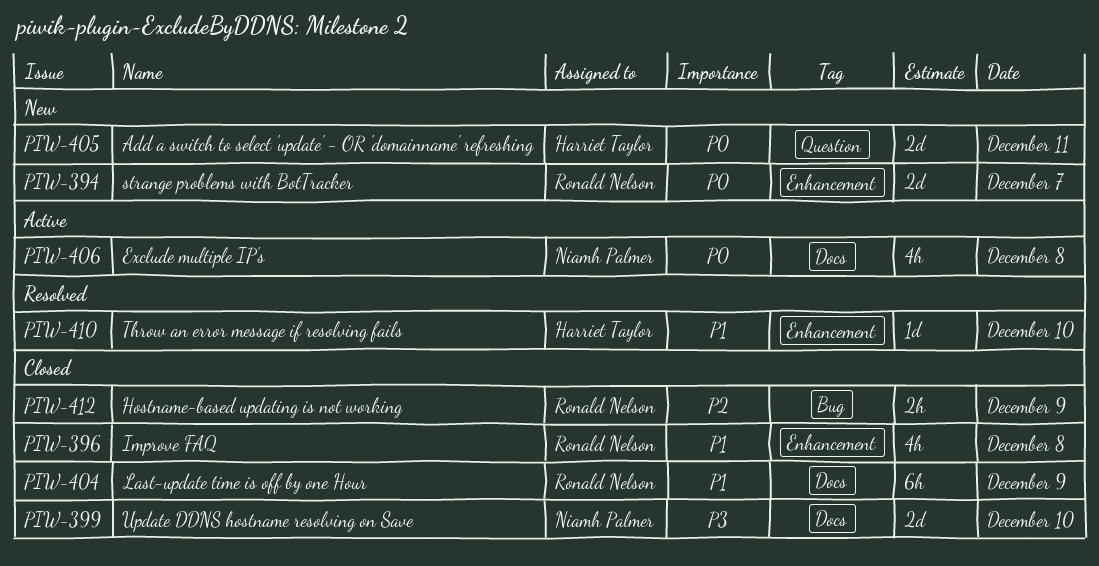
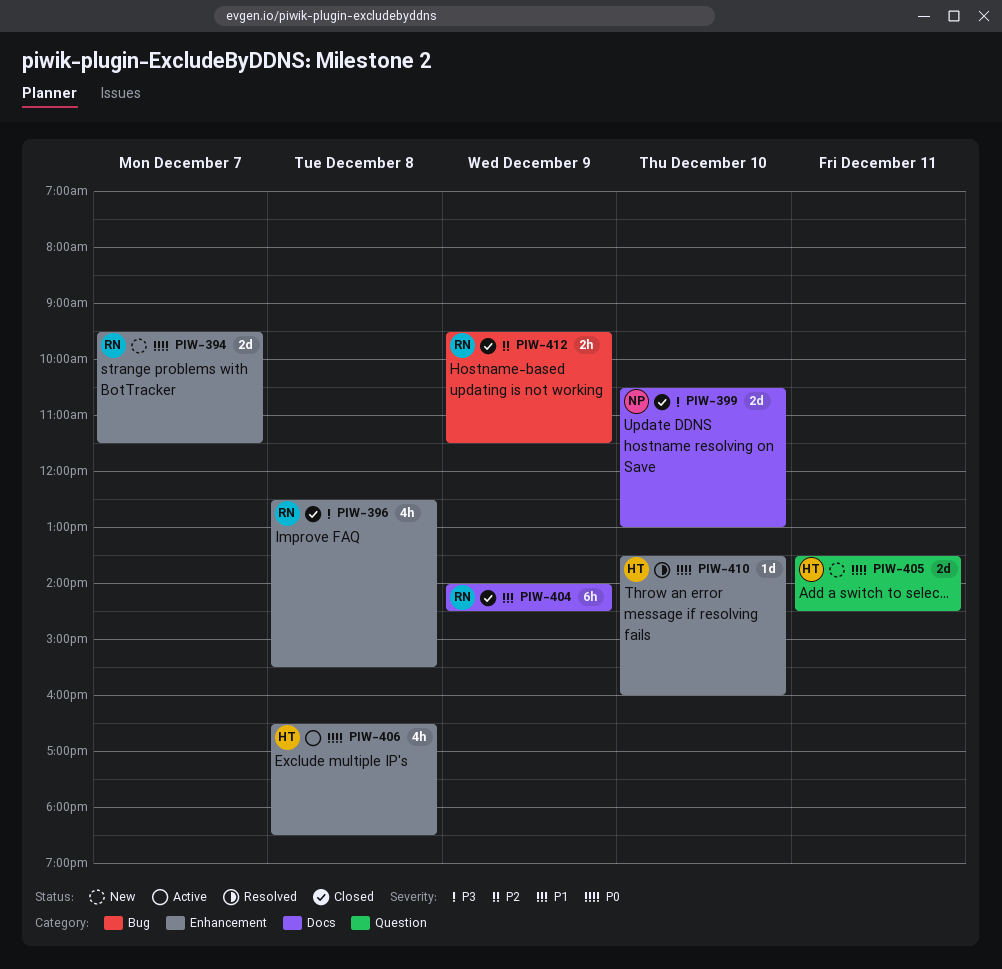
PIW-396, priority: P1 -> P3
PIW-406, owner: Niamh Palmer -> Harriet Taylor
PIW-406, label: Docs -> Enhancement
PIW-410, priority: P1 -> P0

